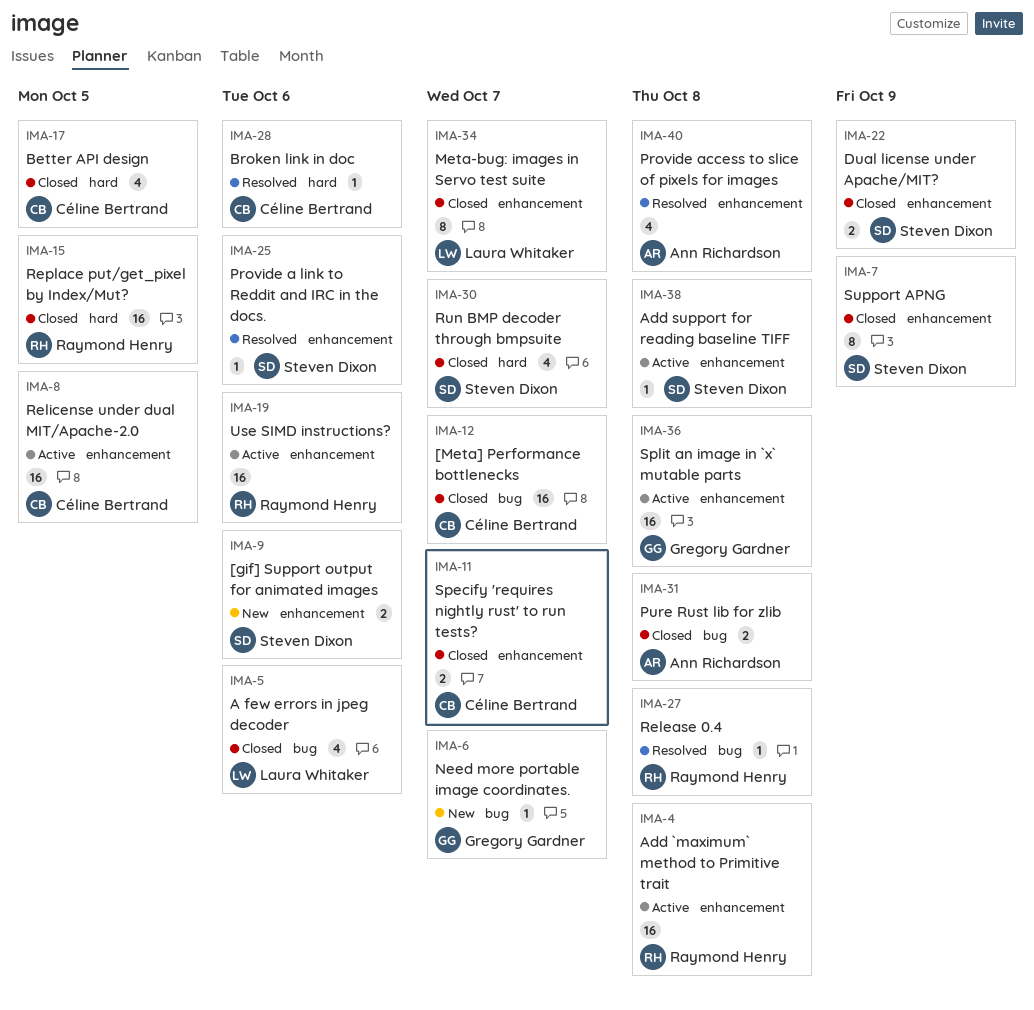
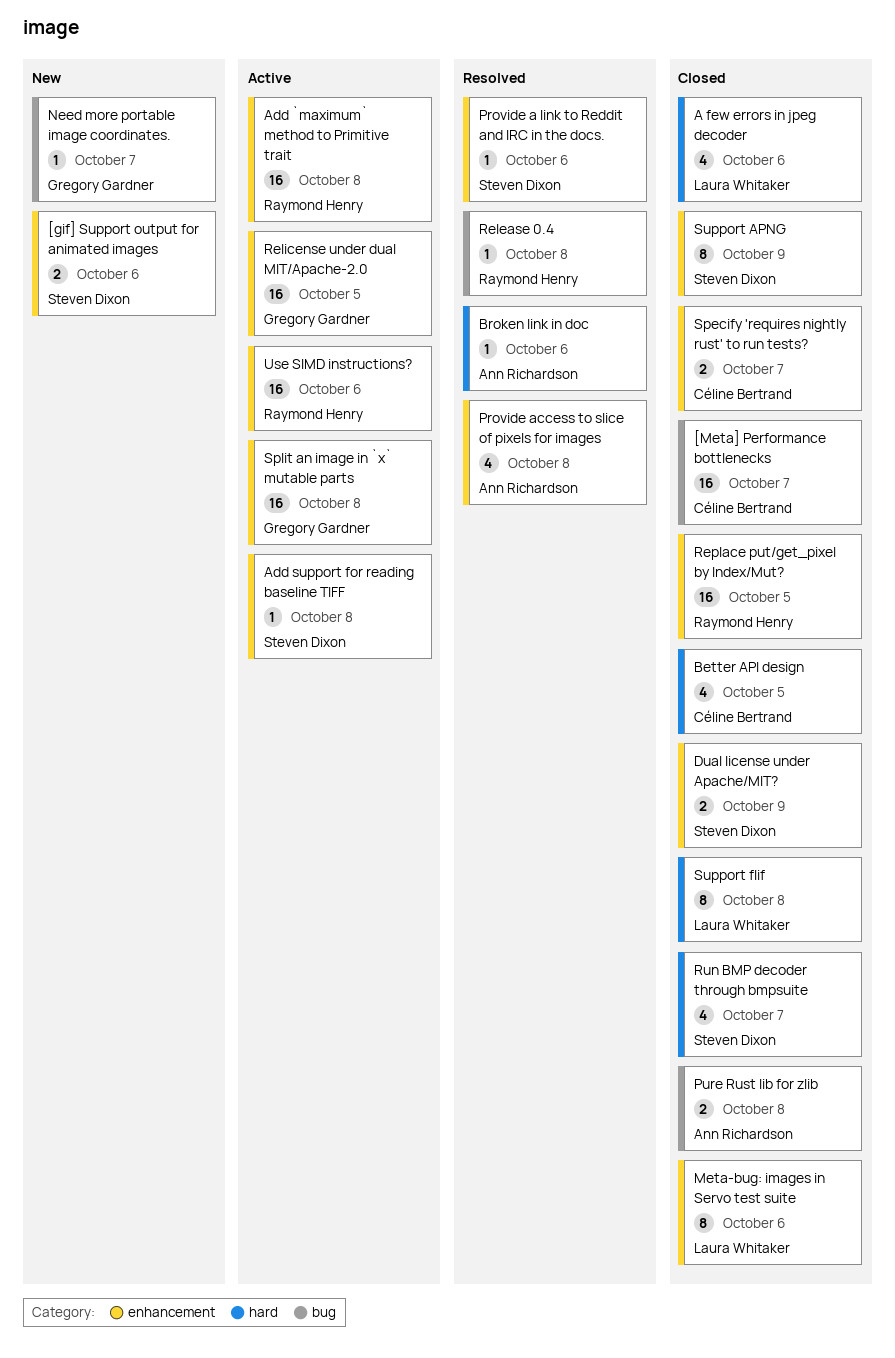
A few errors in jpeg decoder, label: bug -> hard
Broken link in doc, owner: Céline Bertrand -> Ann Richardson
Meta-bug: images in Servo test suite, due: Oct 7 -> Oct 6
Relicense under dual MIT/Apache-2.0, owner: Céline Bertrand -> Gregory Gardner
Replace put/get_pixel by Index/Mut?, label: hard -> enhancement
Support flif: none -> present

